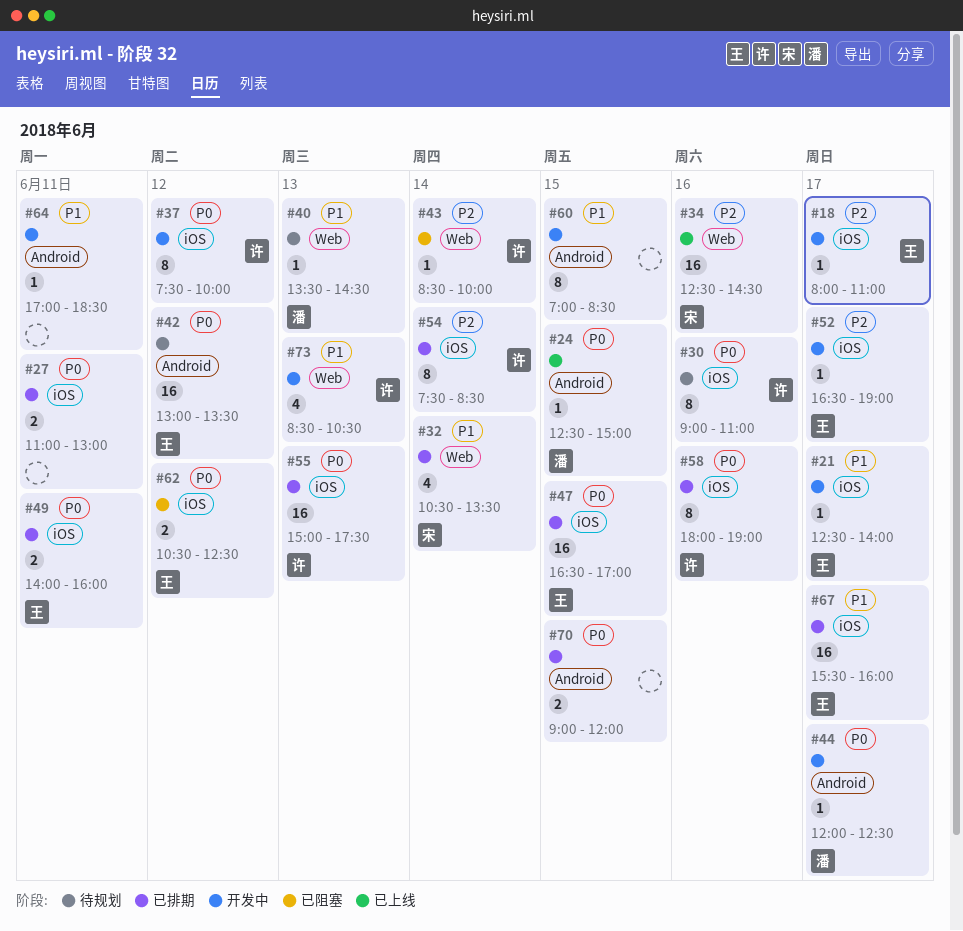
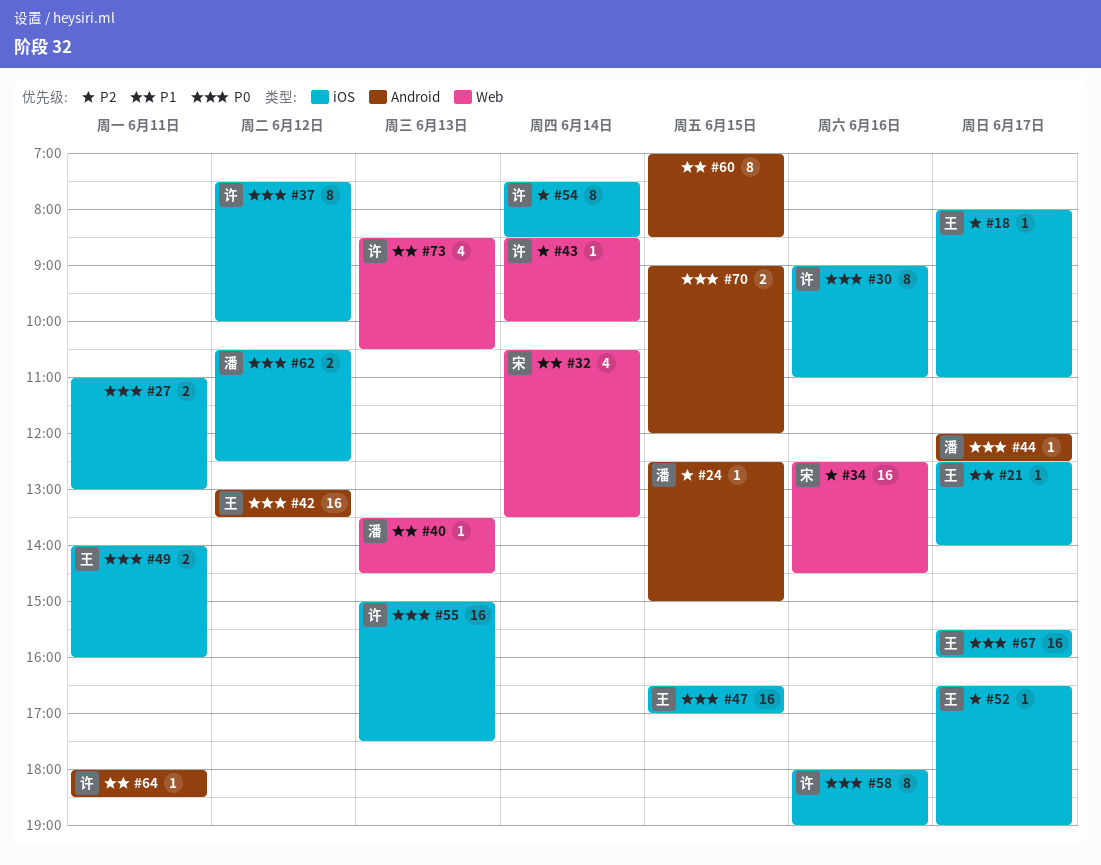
#24, priority: P0 -> P2
#62, owner: 王 -> 潘
#64, owner: none -> 许
#64, begins: 17:00 -> 18:00
#67, priority: P1 -> P0

